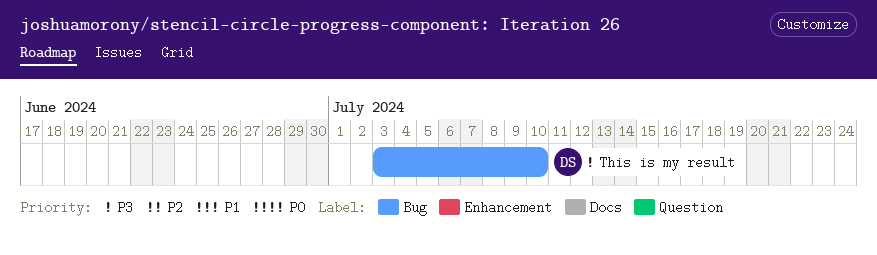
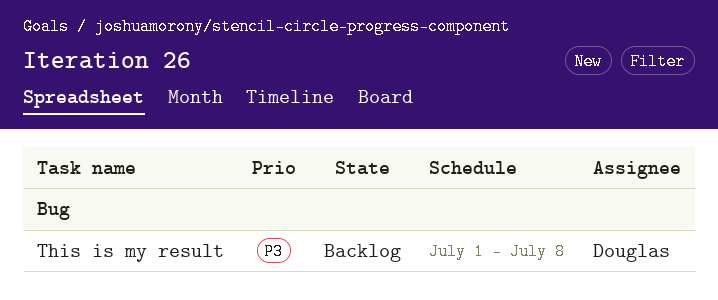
This is my result, start: Jul 3 -> Jul 1
This is my result, due: Jul 10 -> Jul 8

